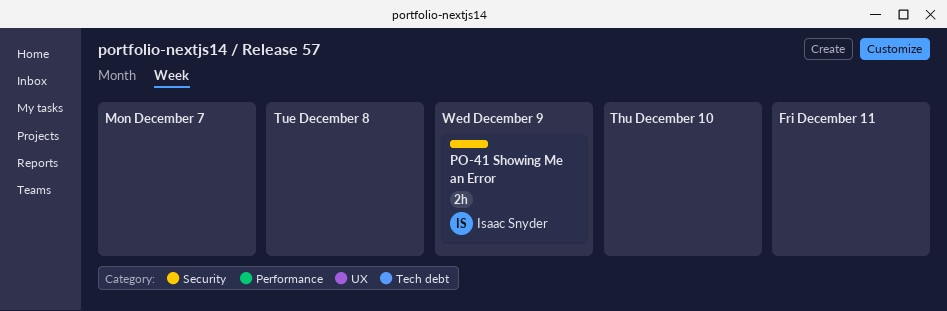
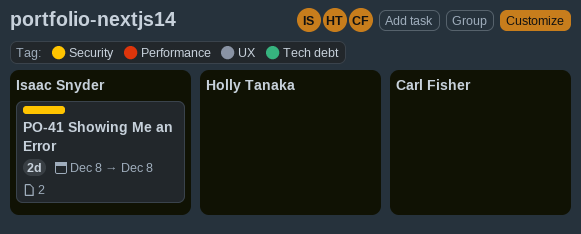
PO-41, estimate: 2h -> 2d
PO-41, due: Dec 9 -> Dec 8

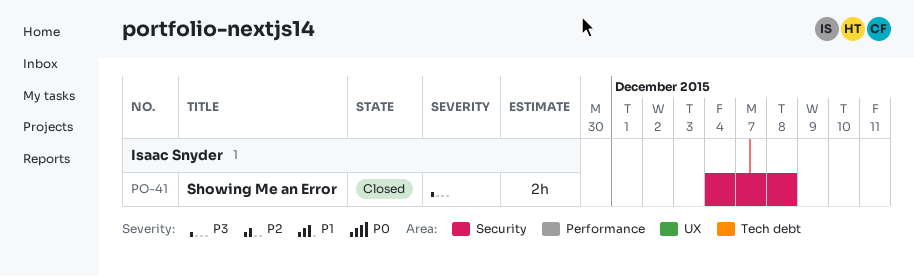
PO-41, estimate: 2d -> 2h
PO-41, start: Dec 8 -> Dec 4

